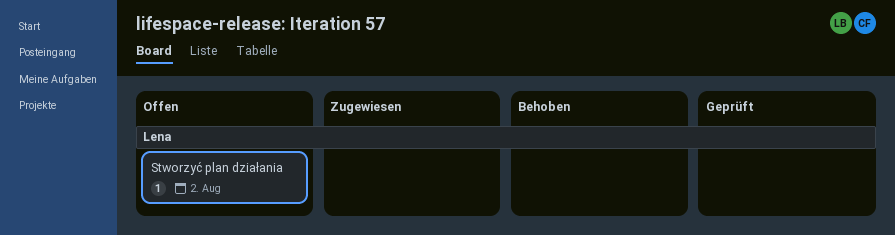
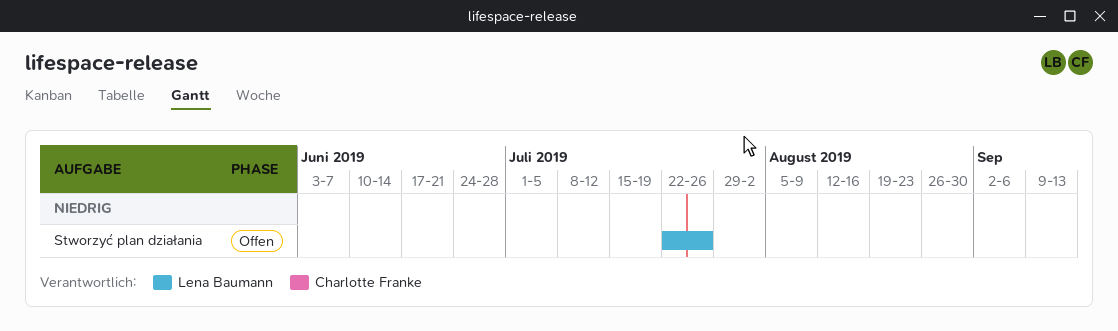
Stworzyć plan działania, due: Aug 2 -> Jul 26

